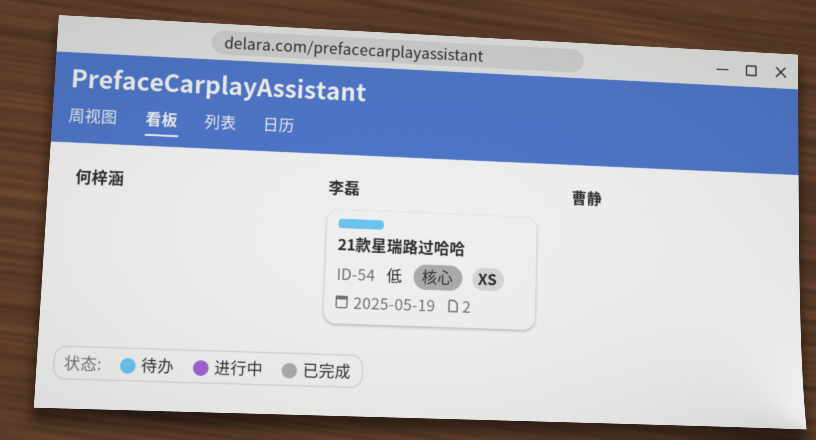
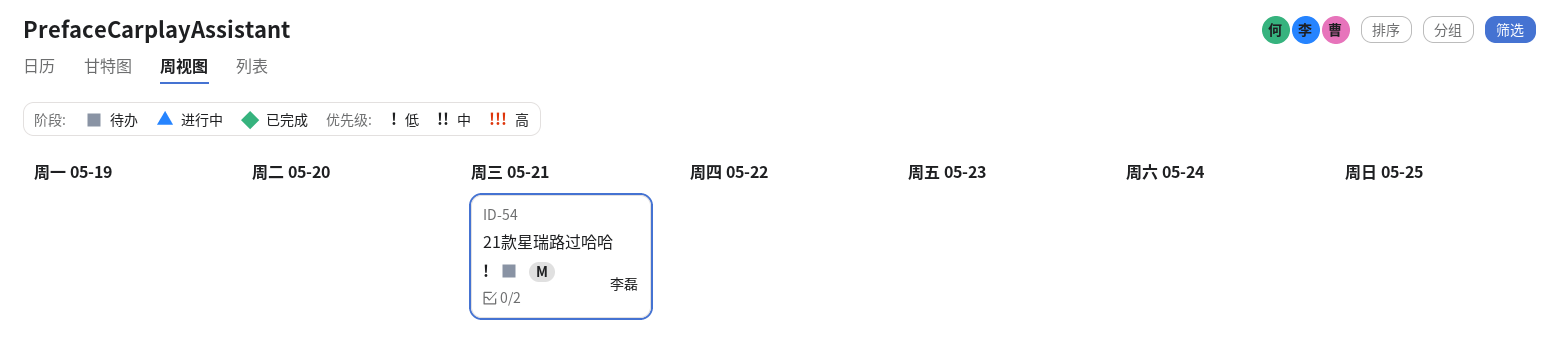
ID-54, estimate: XS -> M
ID-54, due: May 19 -> May 21

